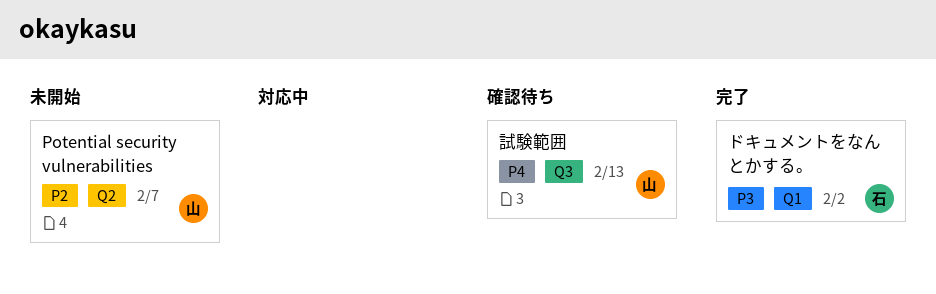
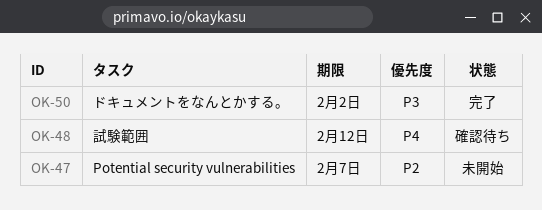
試験範囲, due: Feb 13 -> Feb 12

